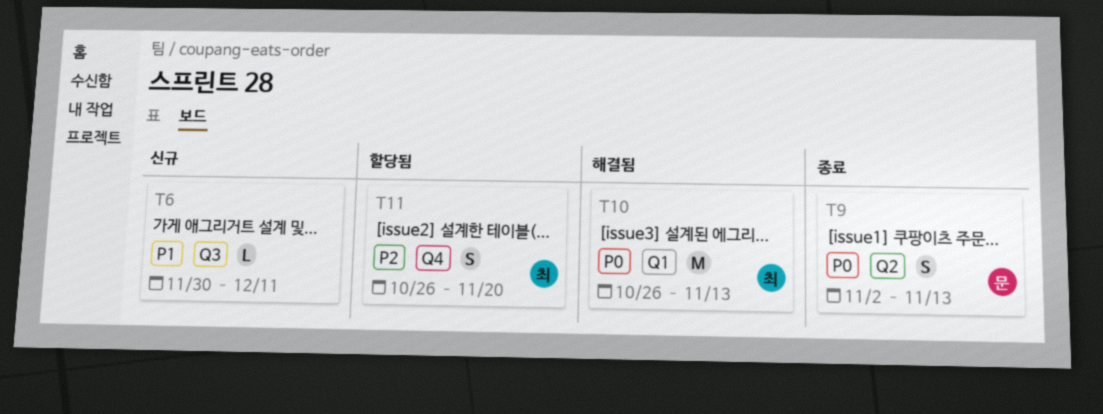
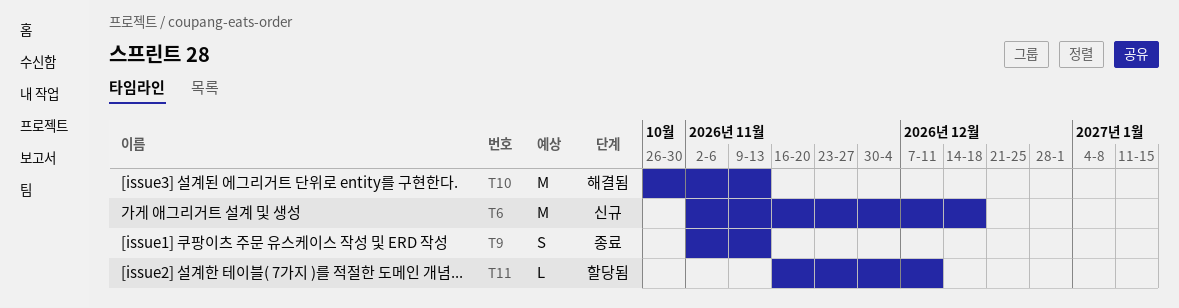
T6, estimate: L -> M
T6, start: Nov 30 -> Nov 2
T6, due: Dec 11 -> Dec 18
T11, estimate: S -> L
T11, start: Oct 26 -> Nov 16
T11, due: Nov 20 -> Dec 11

